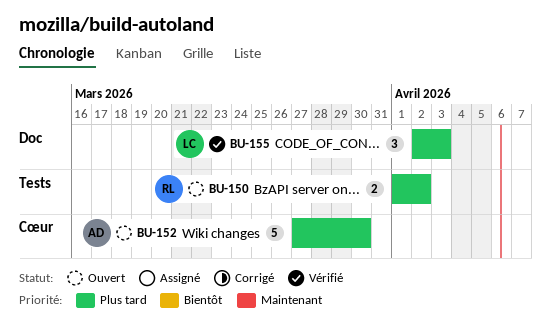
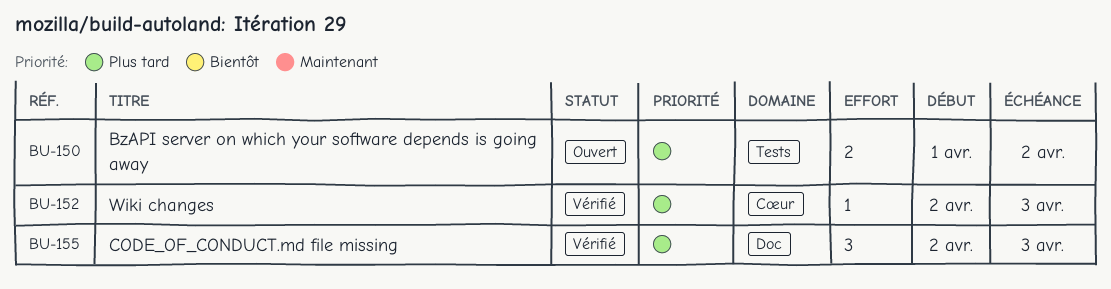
BU-152, status: Ouvert -> Vérifié
BU-152, estimate: 5 -> 1
BU-152, start: Mar 27 -> Apr 2
BU-152, due: Mar 30 -> Apr 3

